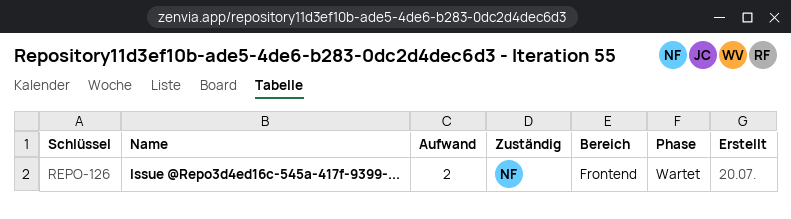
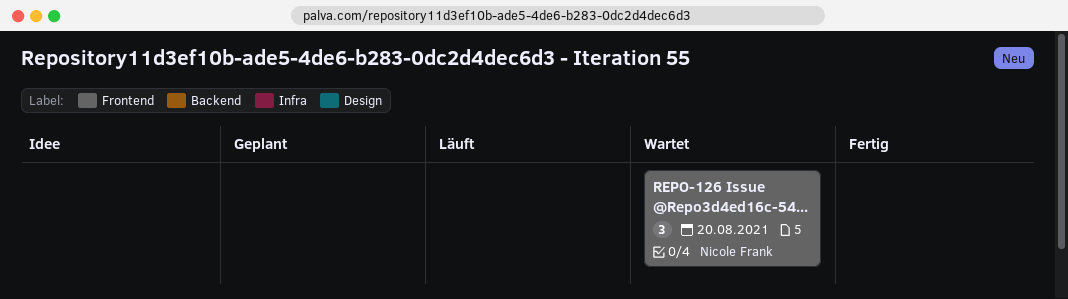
REPO-126, estimate: 2 -> 3

